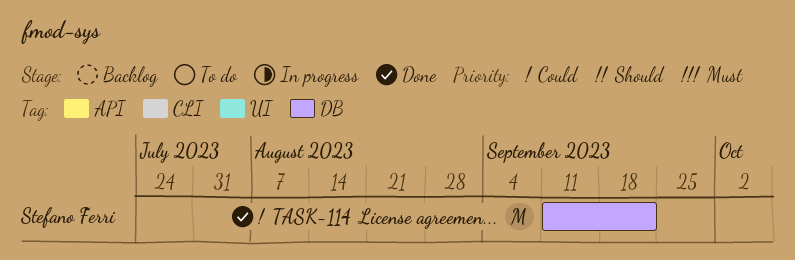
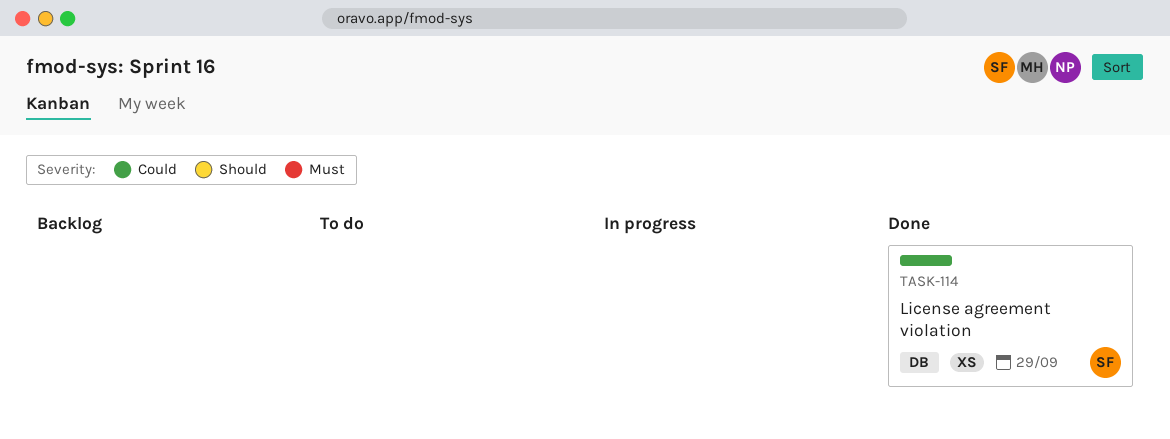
TASK-114, estimate: M -> XS
TASK-114, due: Sep 22 -> Sep 29

